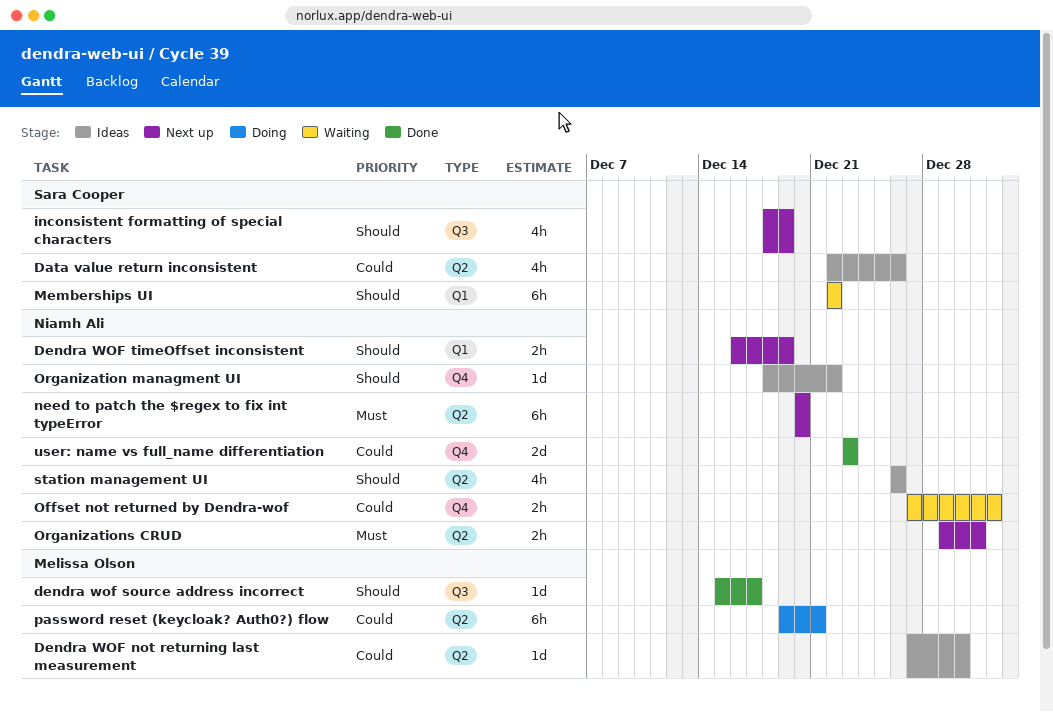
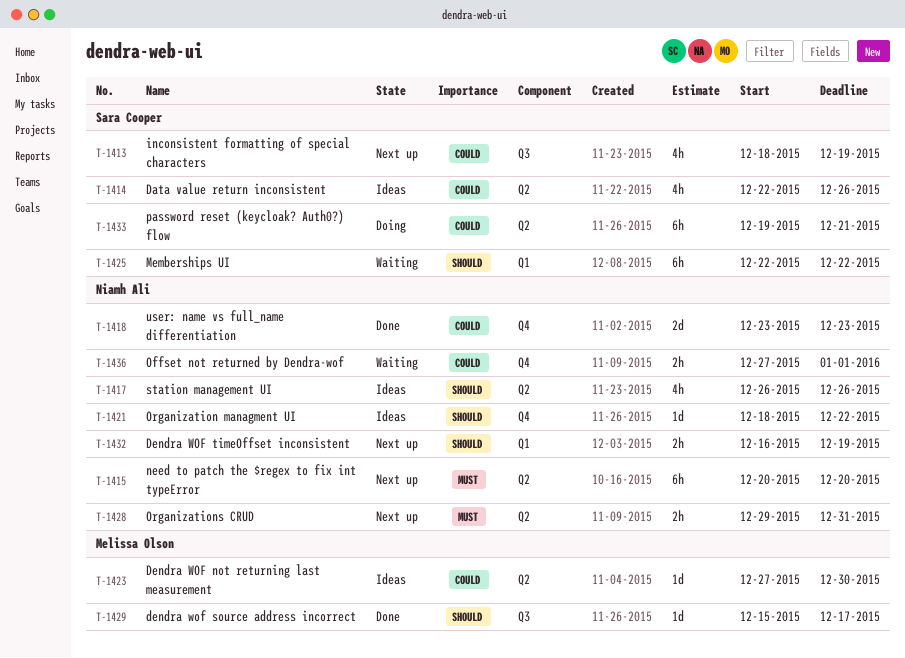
inconsistent formatting of special characters, priority: Should -> Could
password reset (keycloak? Auth0?) flow, owner: Melissa Olson -> Sara Cooper

